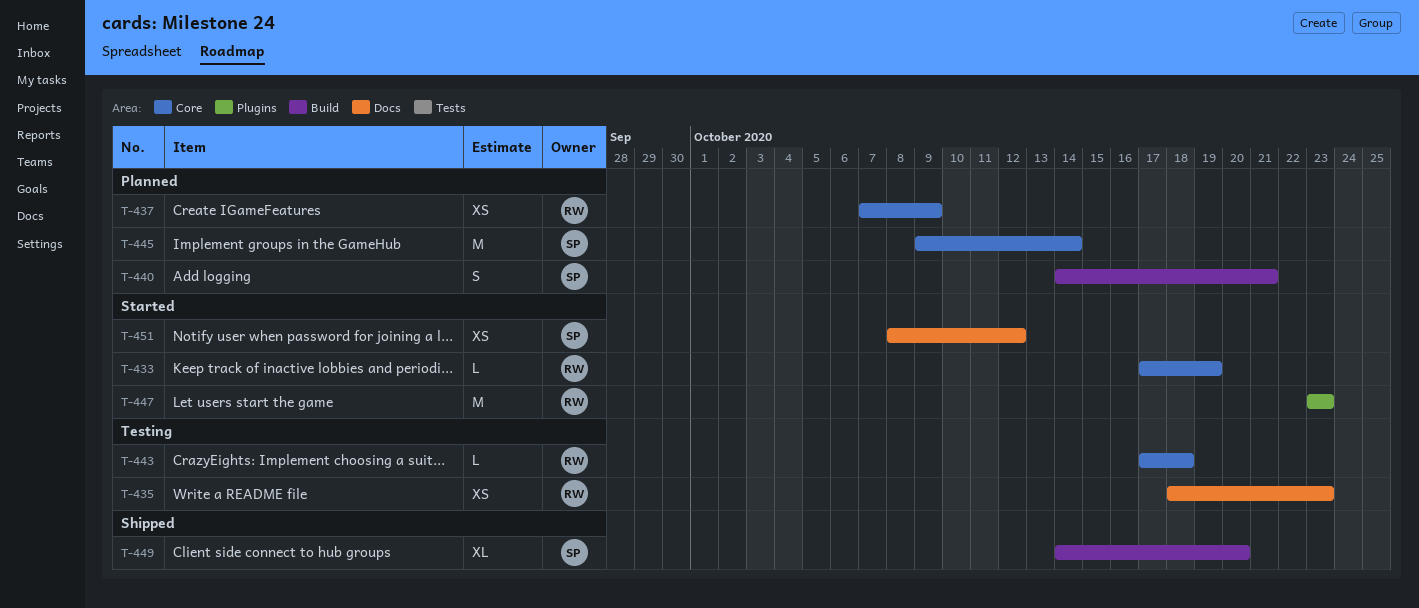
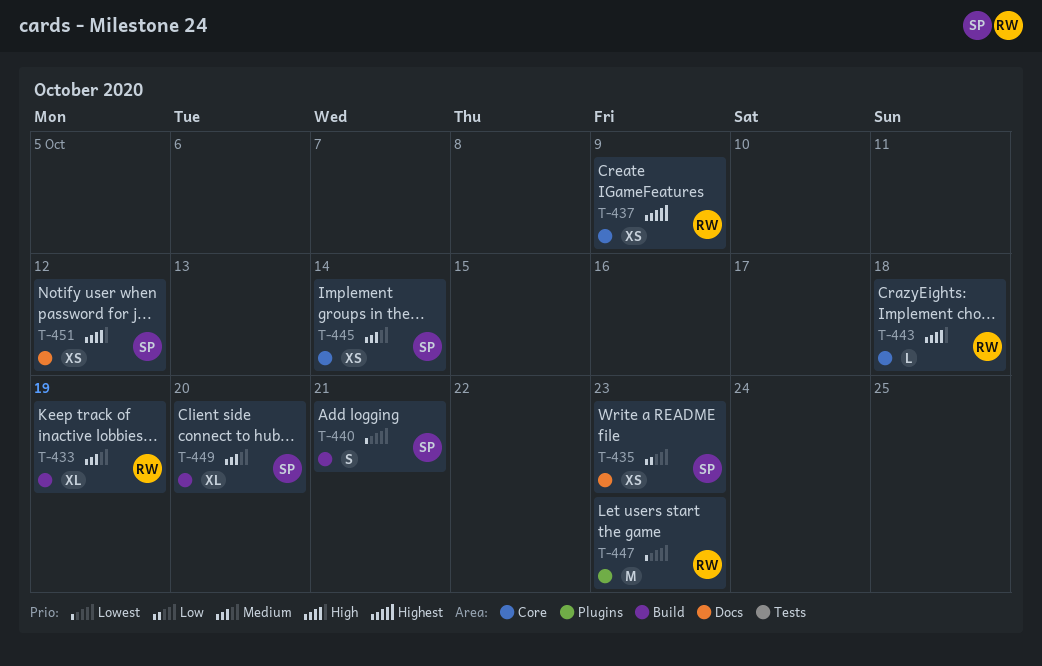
T-433, label: Core -> Build
T-433, estimate: L -> XL
T-435, owner: RW -> SP
T-445, estimate: M -> XS

